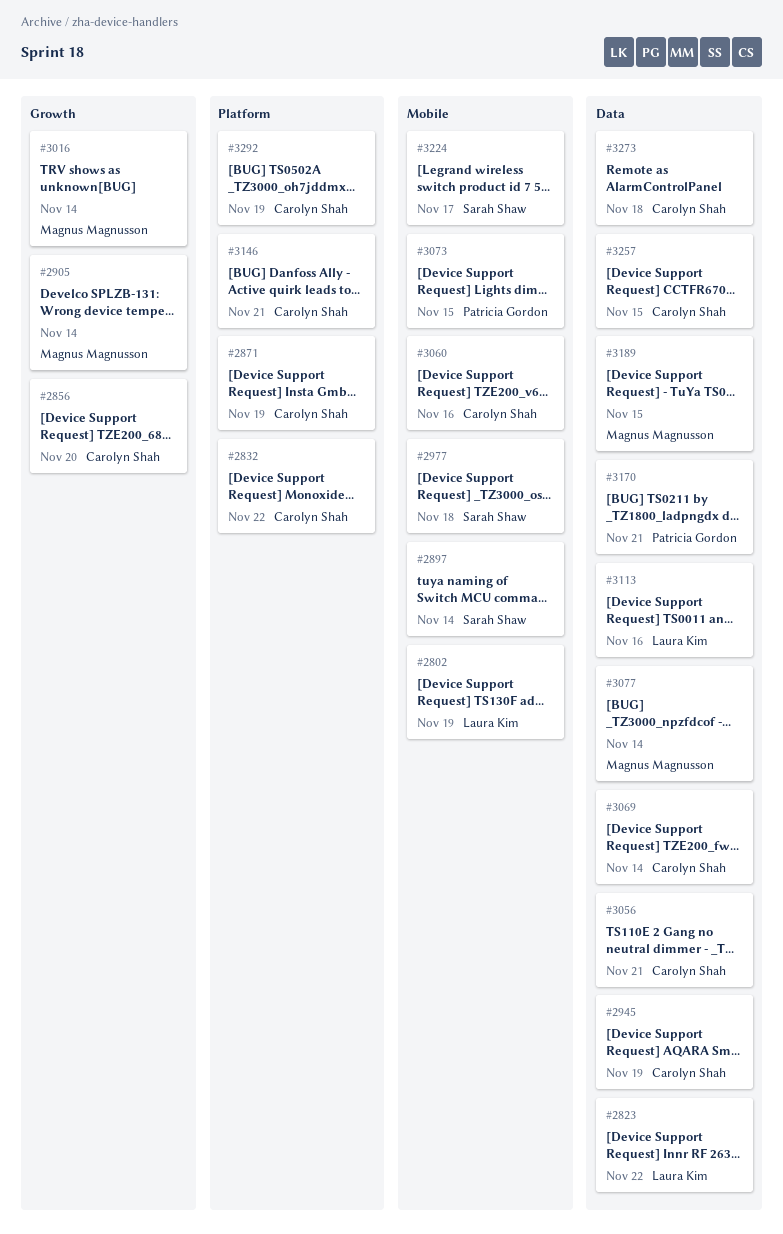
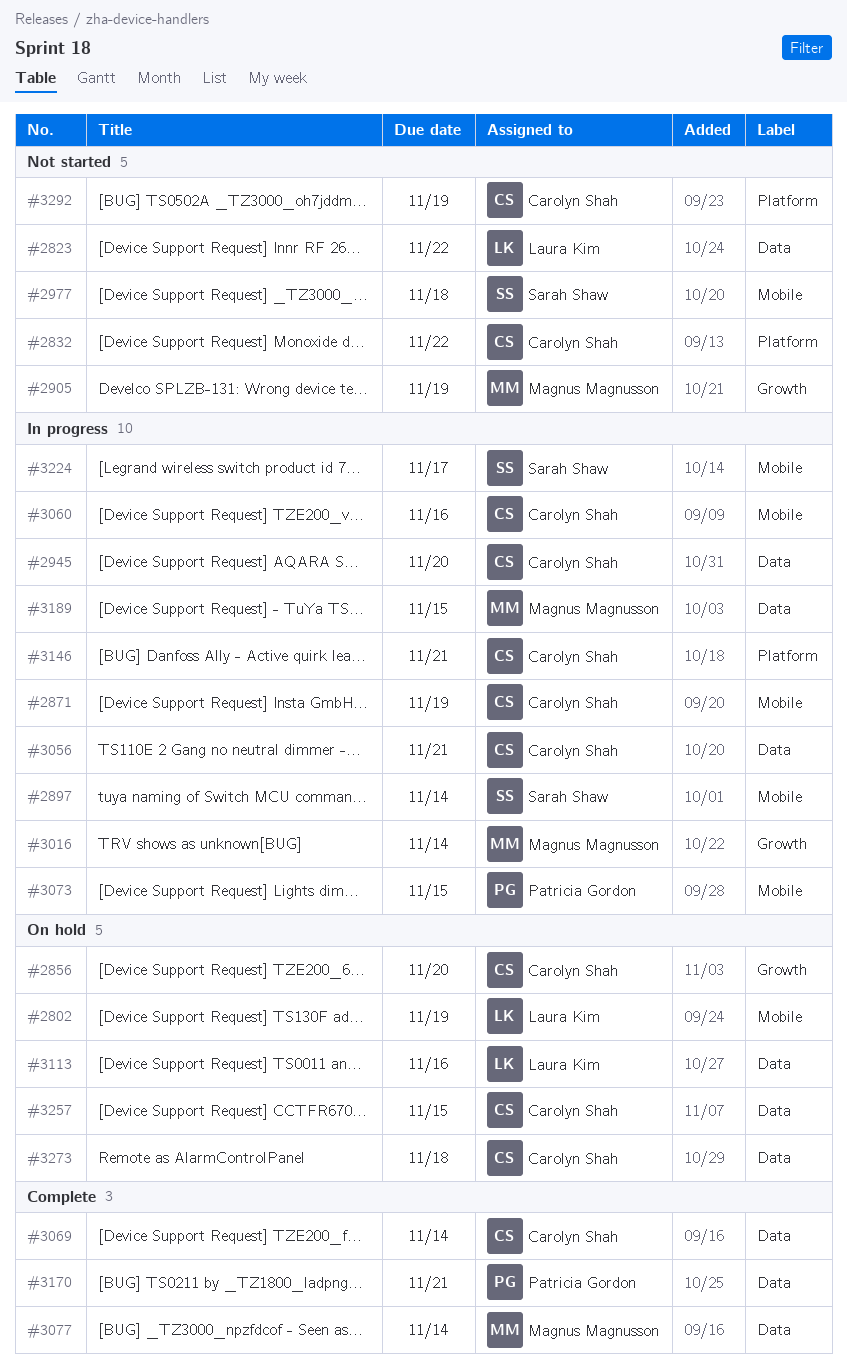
#2871, label: Platform -> Mobile
#2905, due: Nov 14 -> Nov 19
#2945, due: Nov 19 -> Nov 20

